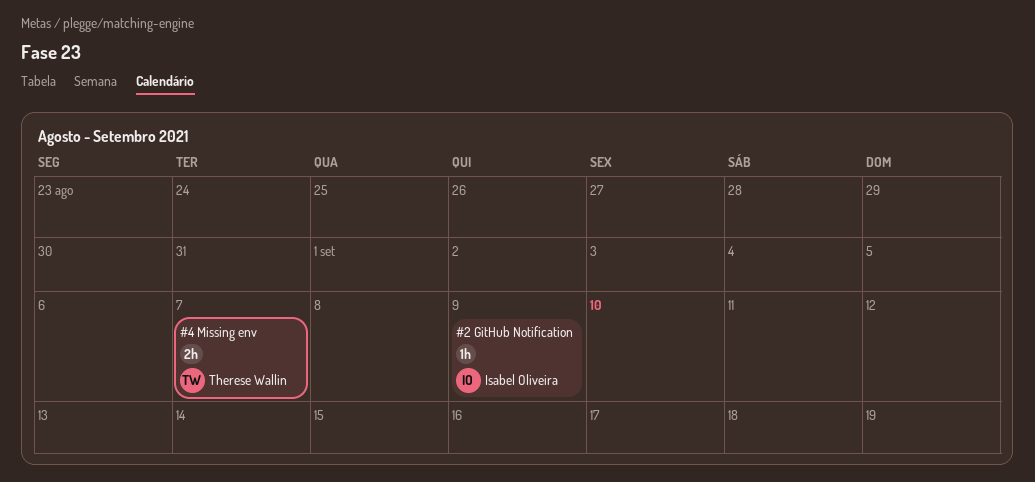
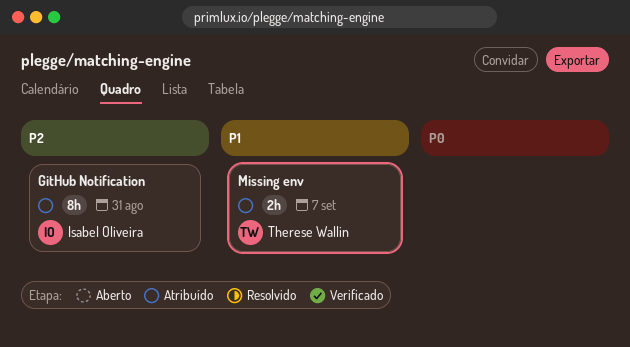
GitHub Notification, estimate: 1h -> 8h
GitHub Notification, due: Sep 9 -> Aug 31

